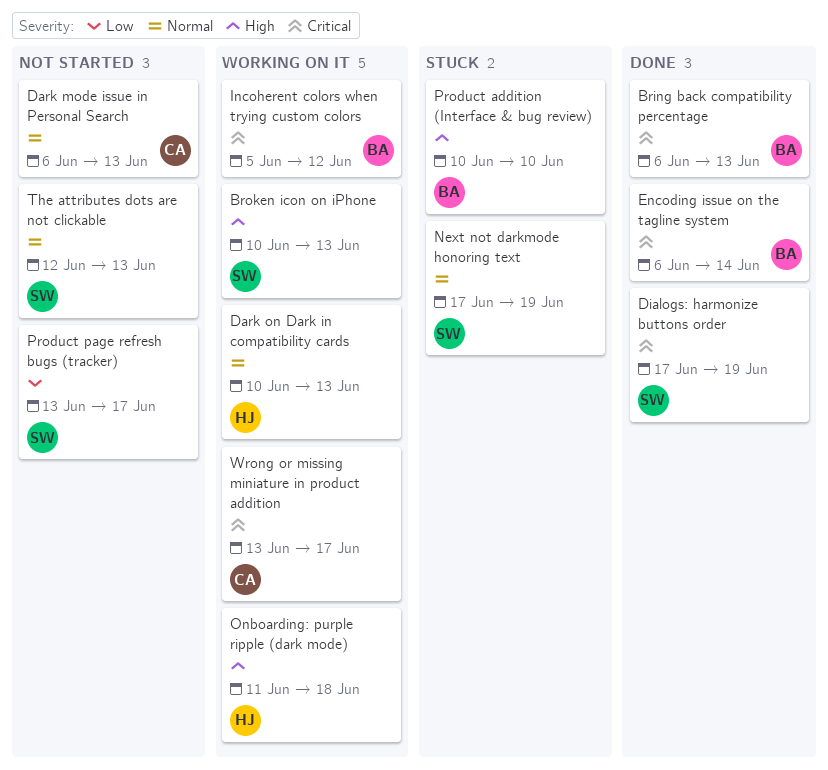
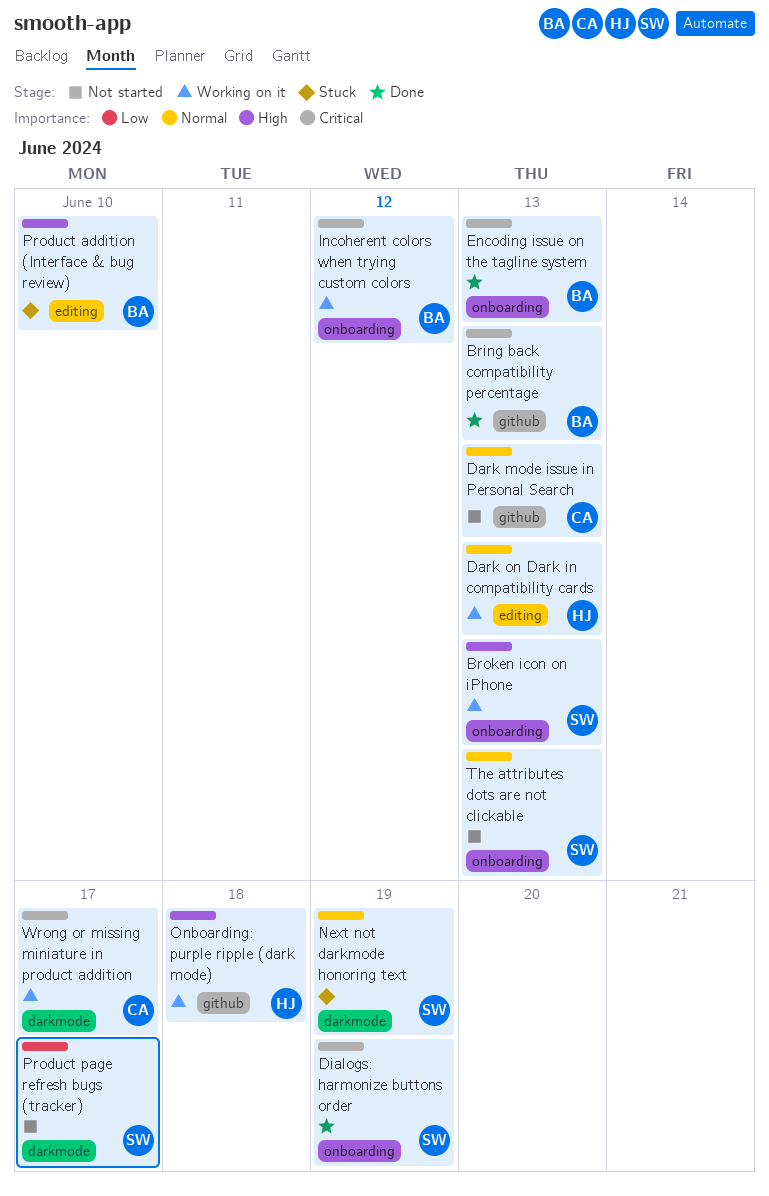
Encoding issue on the tagline system, due: Jun 14 -> Jun 13

